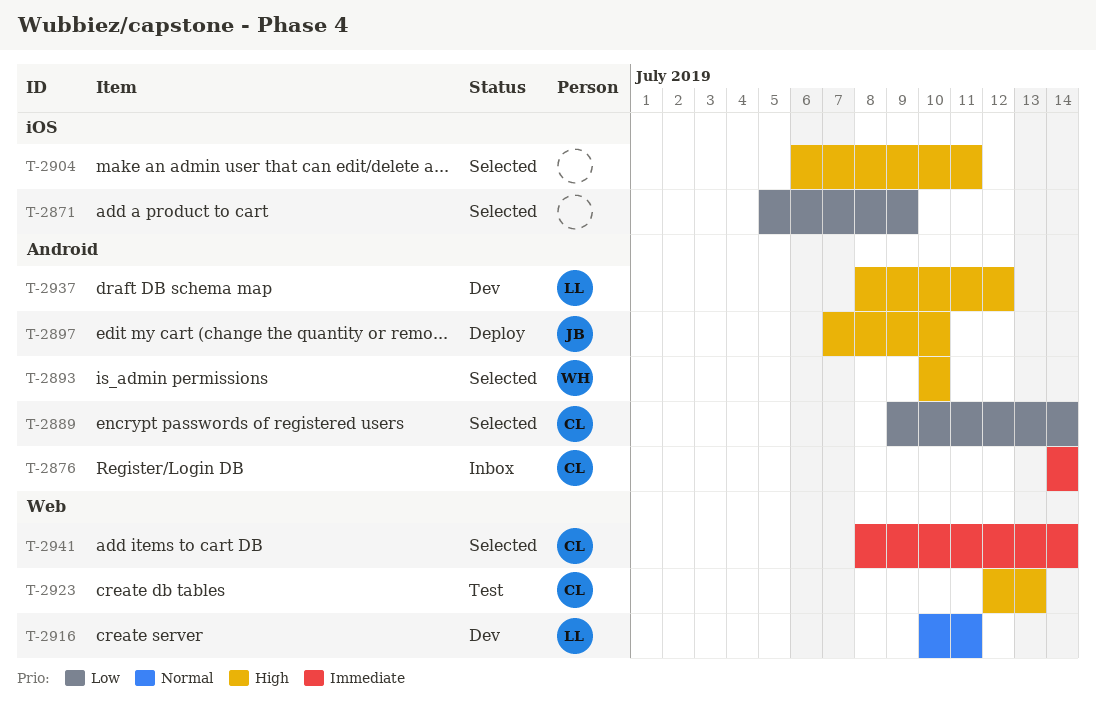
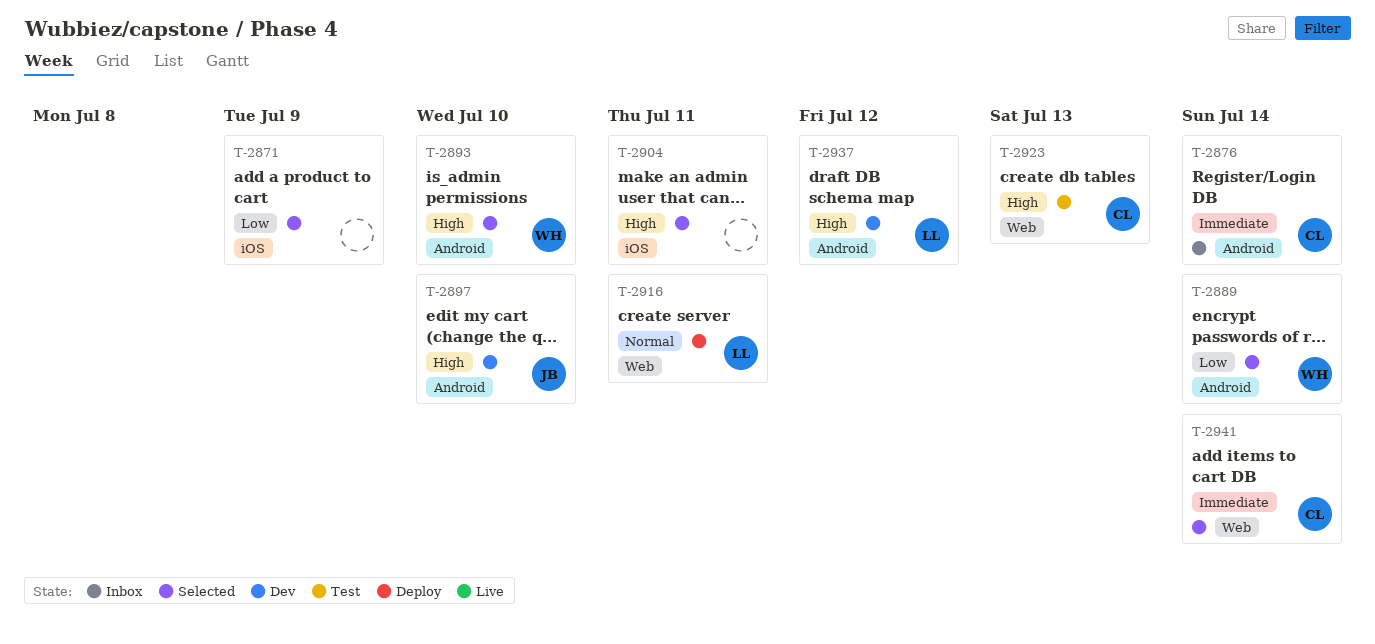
T-2889, owner: CL -> WH
T-2897, status: Deploy -> Dev
T-2916, status: Dev -> Deploy

